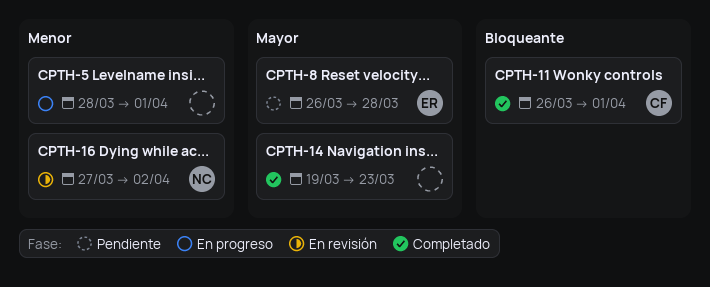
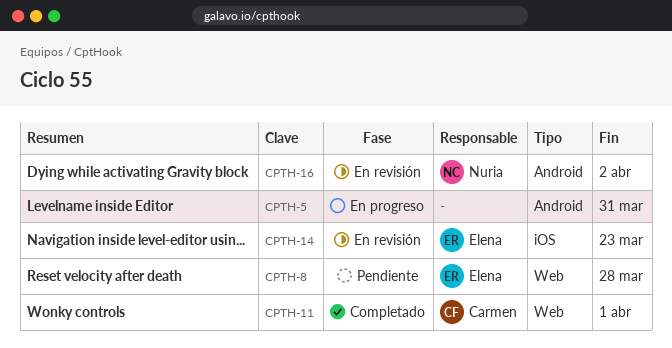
CPTH-5, due: Apr 1 -> Mar 31
CPTH-14, status: Completado -> En revisión
CPTH-14, owner: none -> Elena

